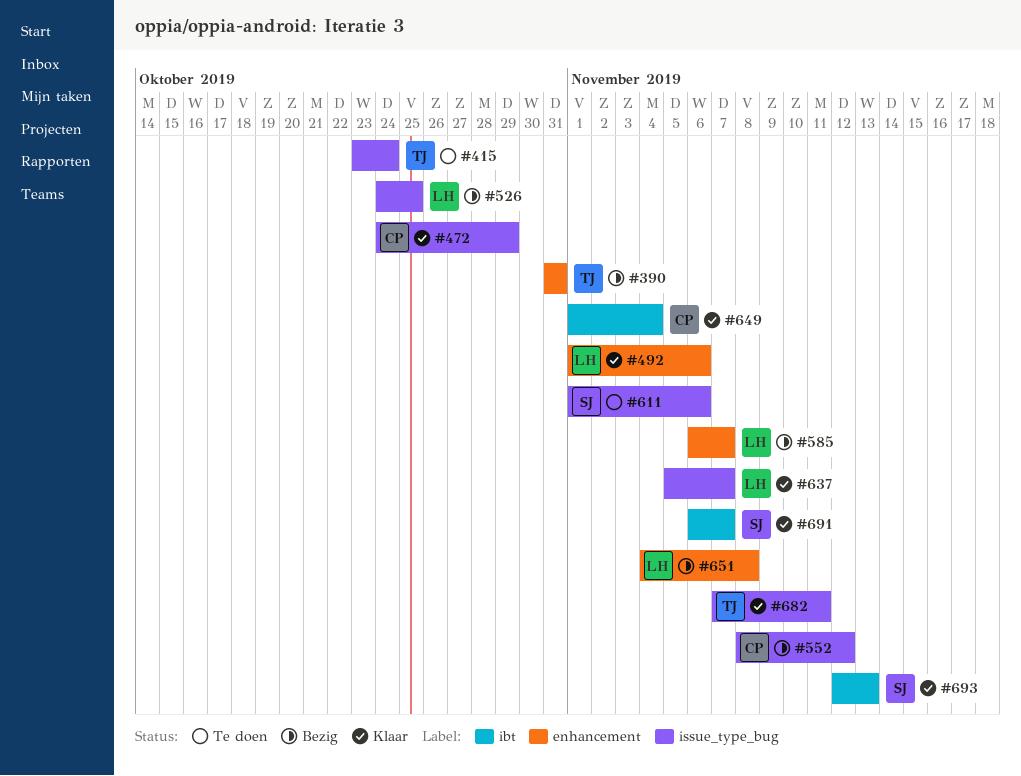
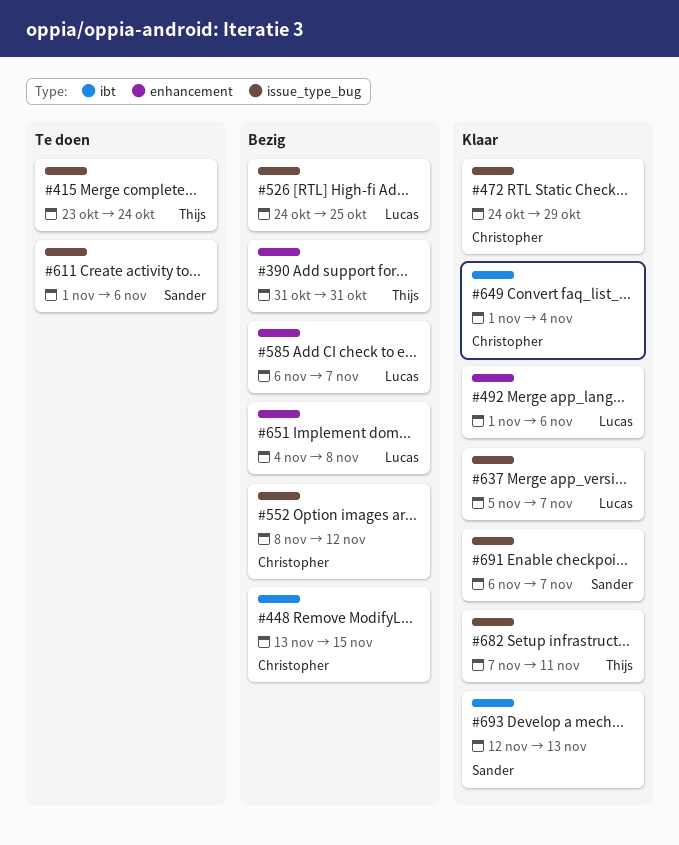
#448: none -> present
#691, label: ibt -> issue_type_bug

